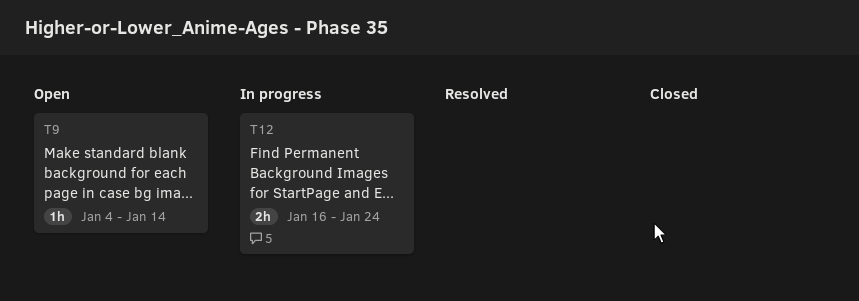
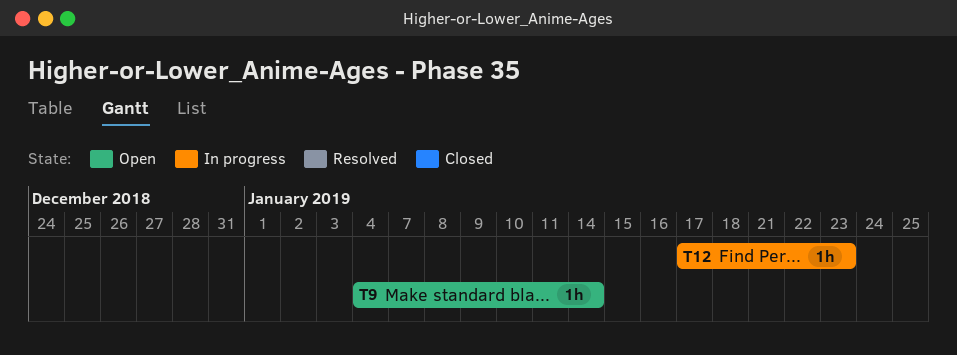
T12, estimate: 2h -> 1h
T12, start: Jan 16 -> Jan 17
T12, due: Jan 24 -> Jan 23

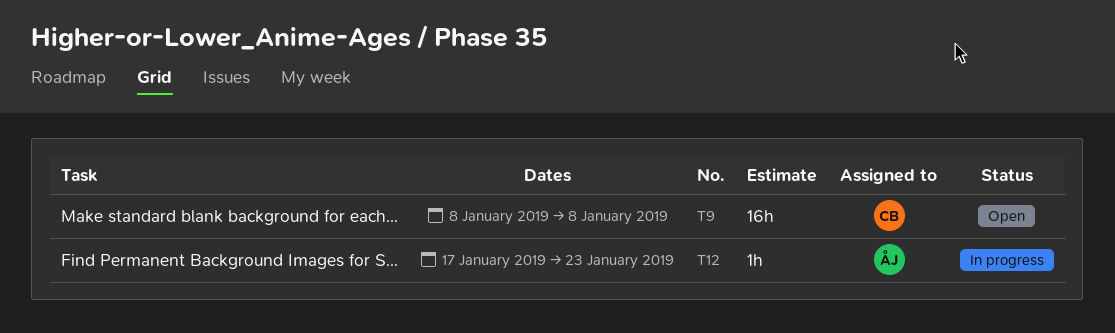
T9, estimate: 1h -> 16h
T9, start: Jan 4 -> Jan 8
T9, due: Jan 14 -> Jan 8

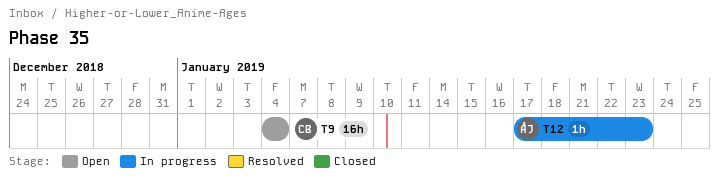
T9, start: Jan 8 -> Jan 4
T9, due: Jan 8 -> Jan 4

